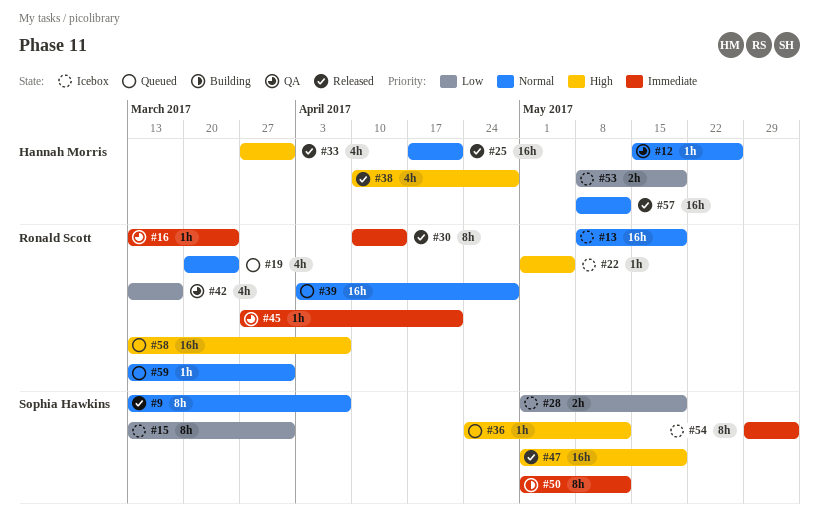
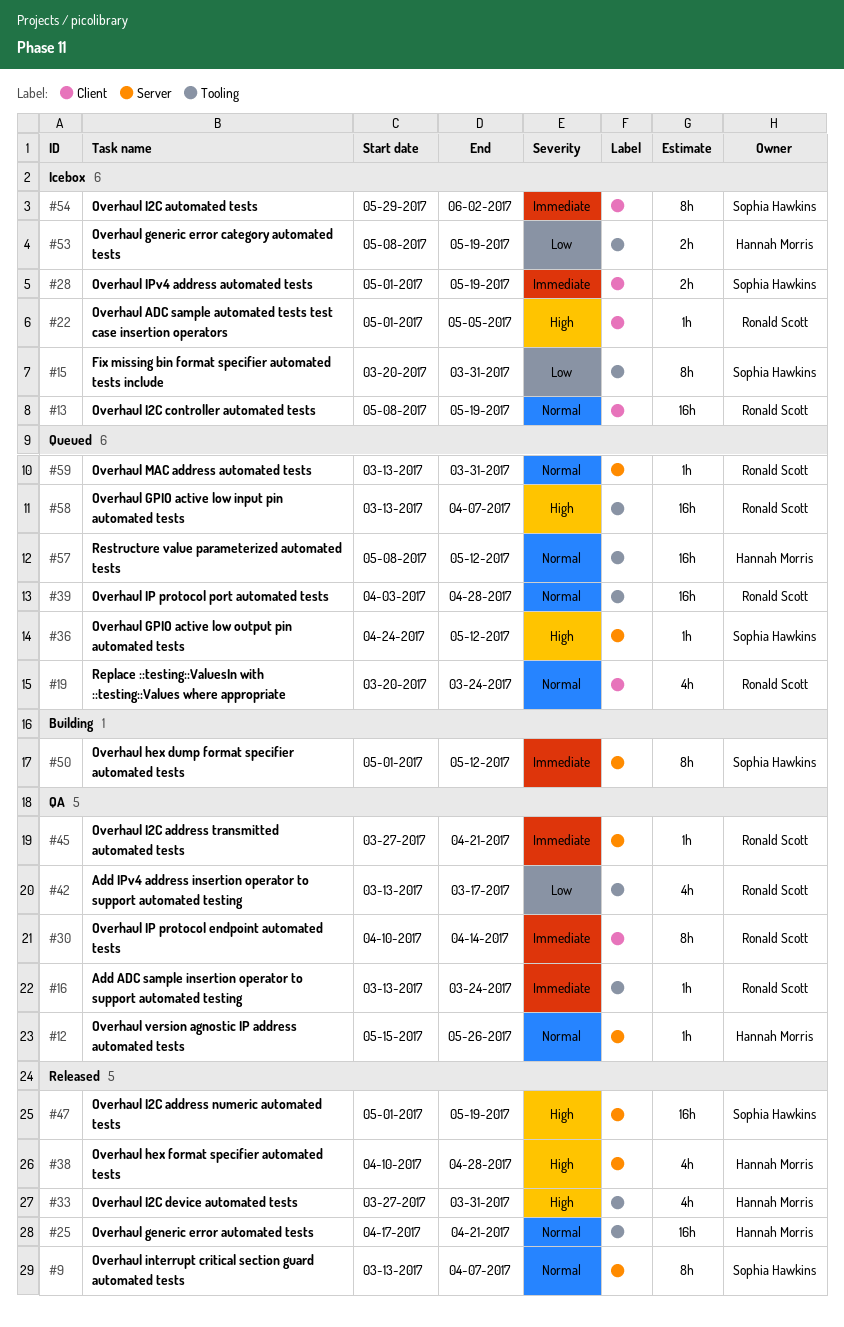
#15, start: Mar 13 -> Mar 20
#28, priority: Low -> Immediate
#30, status: Released -> QA
#57, status: Released -> Queued

